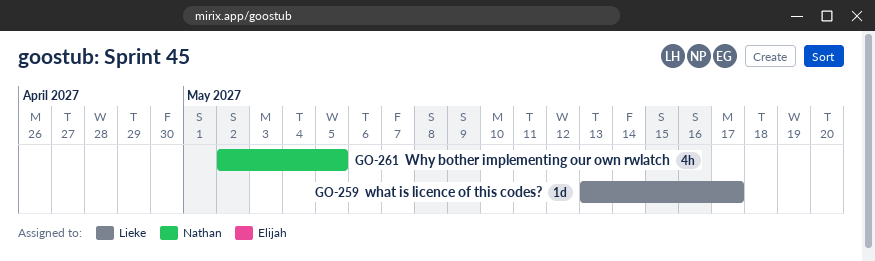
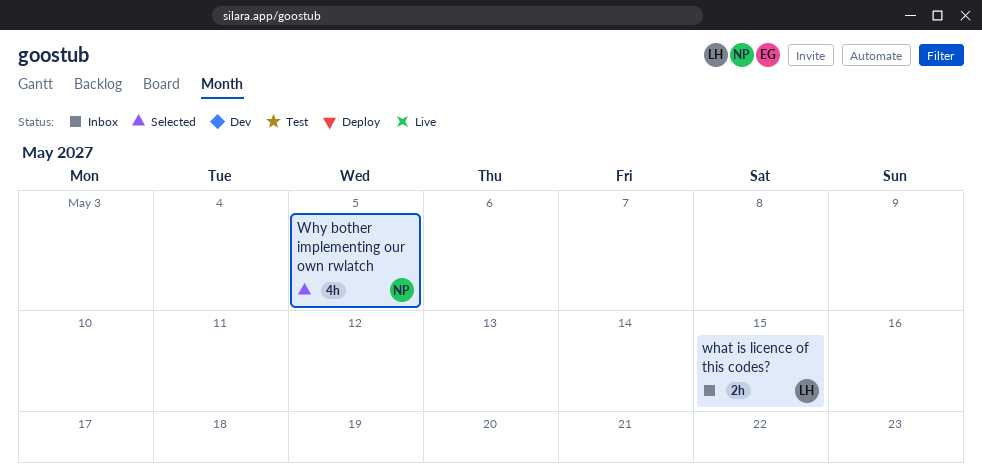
what is licence of this codes?, estimate: 1d -> 2h
what is licence of this codes?, due: May 17 -> May 15

